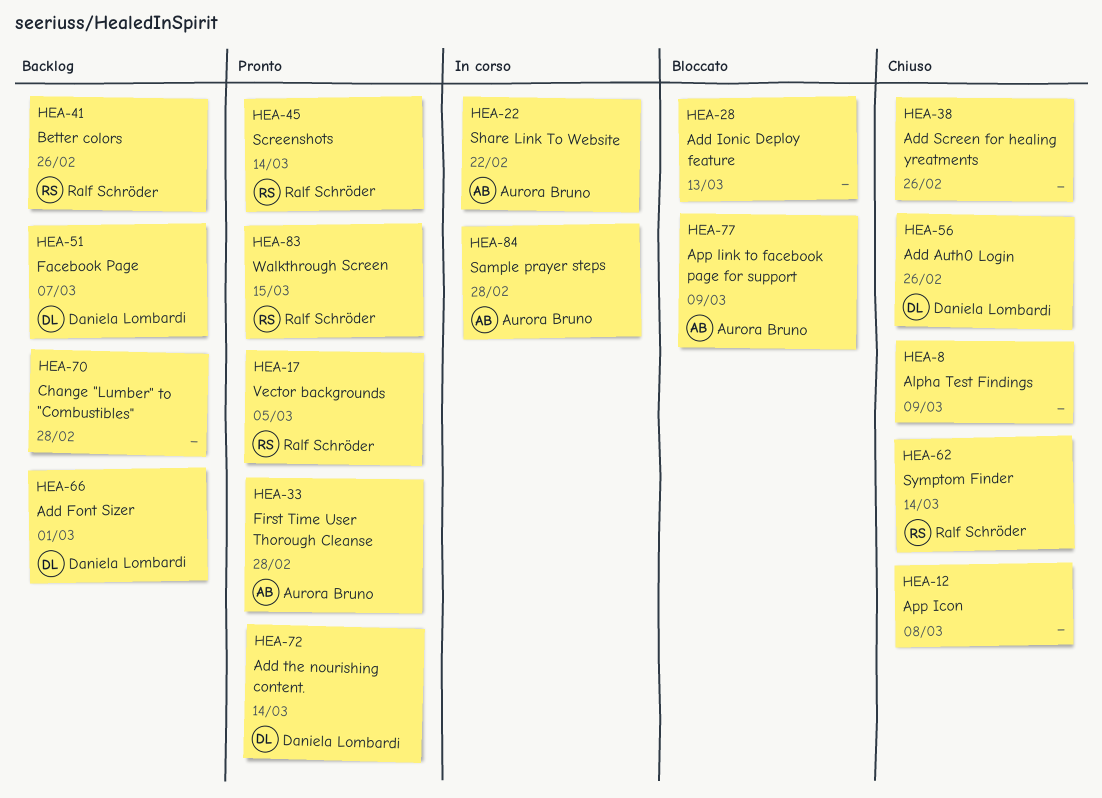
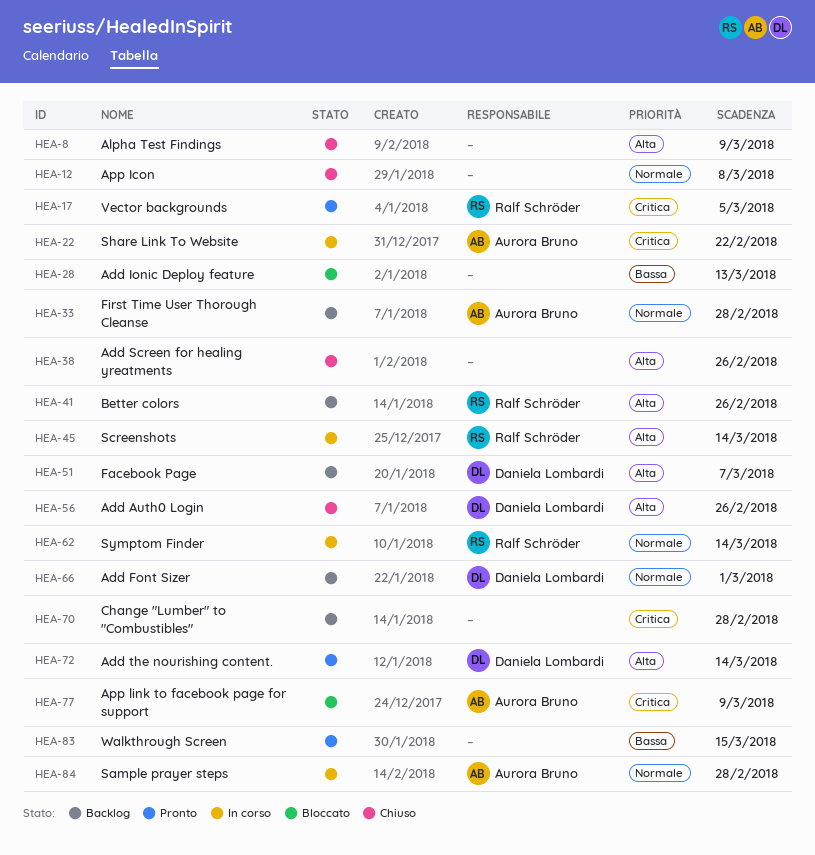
HEA-33, status: Pronto -> Backlog
HEA-45, status: Pronto -> In corso
HEA-62, status: Chiuso -> In corso
HEA-83, owner: Ralf Schröder -> none

